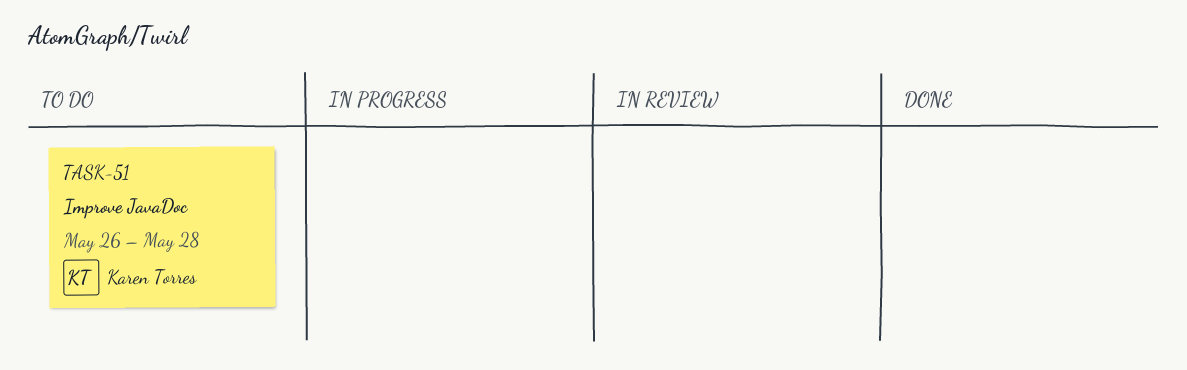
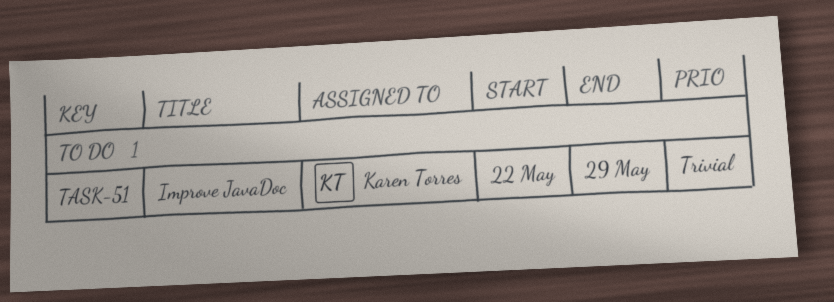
TASK-51, start: May 26 -> May 22
TASK-51, due: May 28 -> May 29

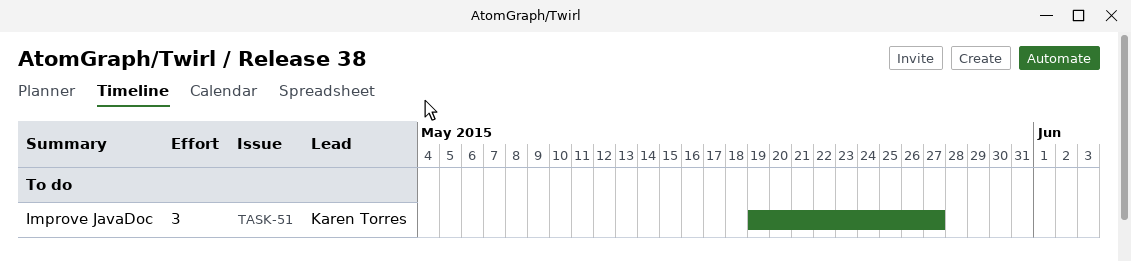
TASK-51, start: May 22 -> May 19
TASK-51, due: May 29 -> May 27

